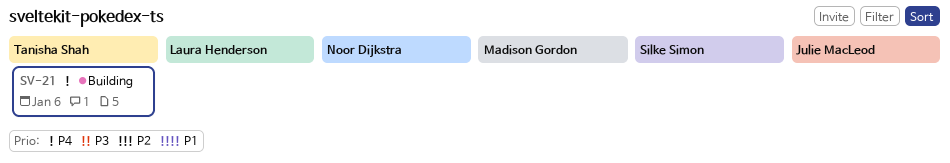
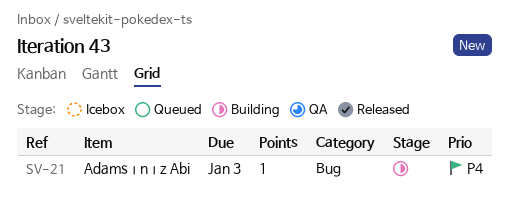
SV-21, due: Jan 6 -> Jan 3

